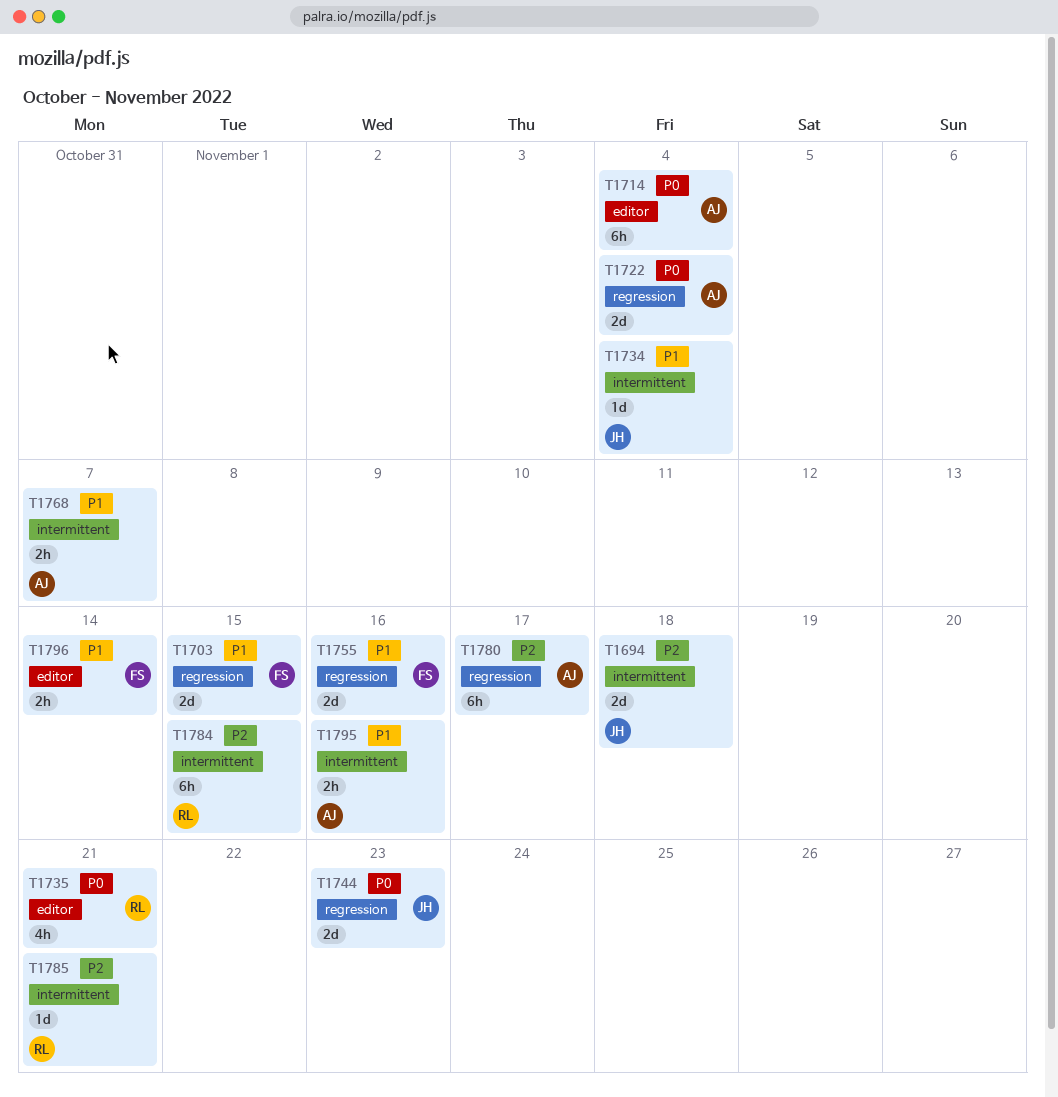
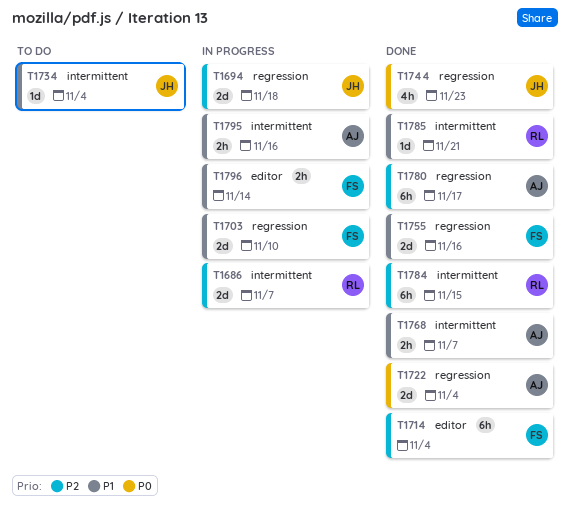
T1686: none -> present
T1694, label: intermittent -> regression
T1703, due: Nov 15 -> Nov 10
T1714, owner: AJ -> FS
T1714, priority: P0 -> P2
T1735: present -> none
T1744, estimate: 2d -> 4h
T1785, priority: P2 -> P1

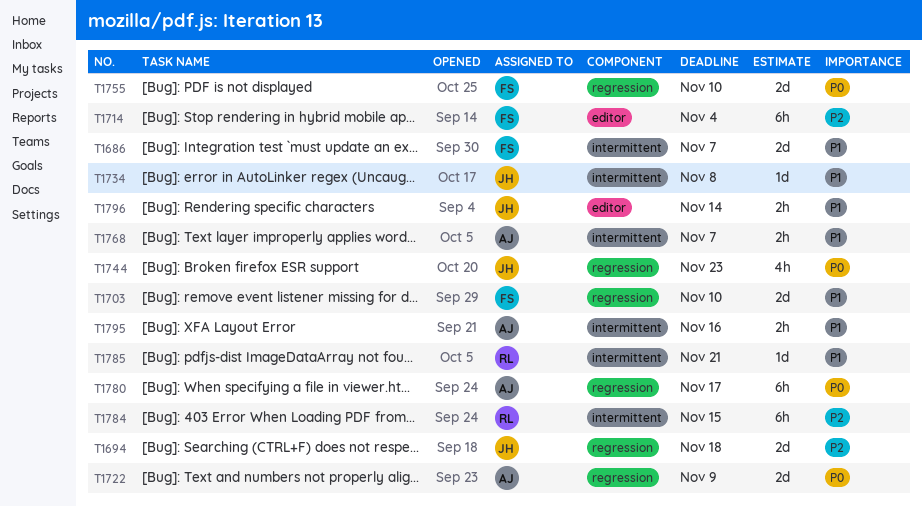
T1686, owner: RL -> FS
T1686, priority: P2 -> P1
T1722, due: Nov 4 -> Nov 9
T1734, due: Nov 4 -> Nov 8
T1755, priority: P1 -> P0
T1755, due: Nov 16 -> Nov 10
T1780, priority: P2 -> P0
T1796, owner: FS -> JH

